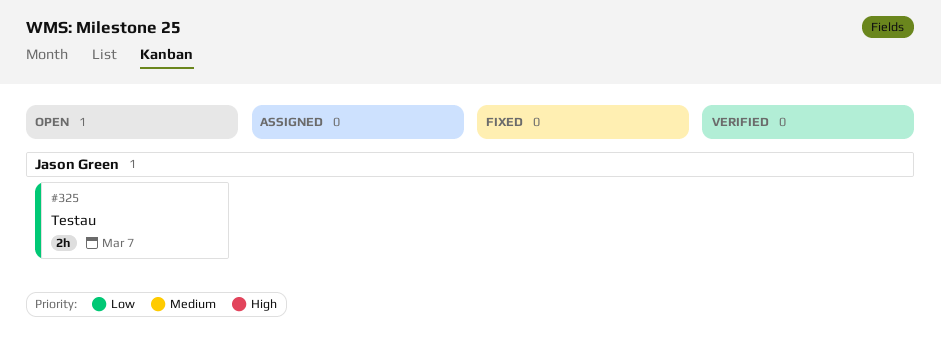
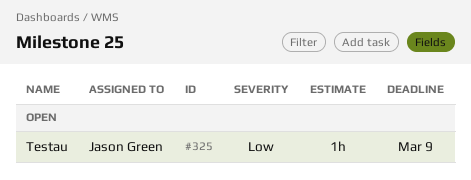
#325, estimate: 2h -> 1h
#325, due: Mar 7 -> Mar 9

